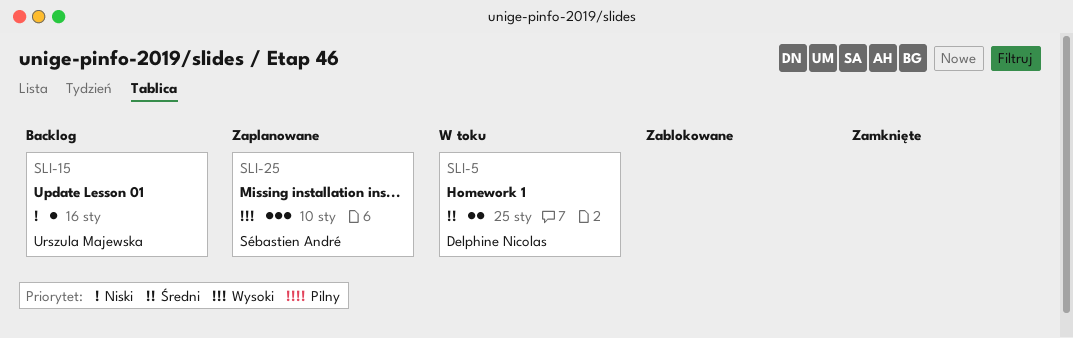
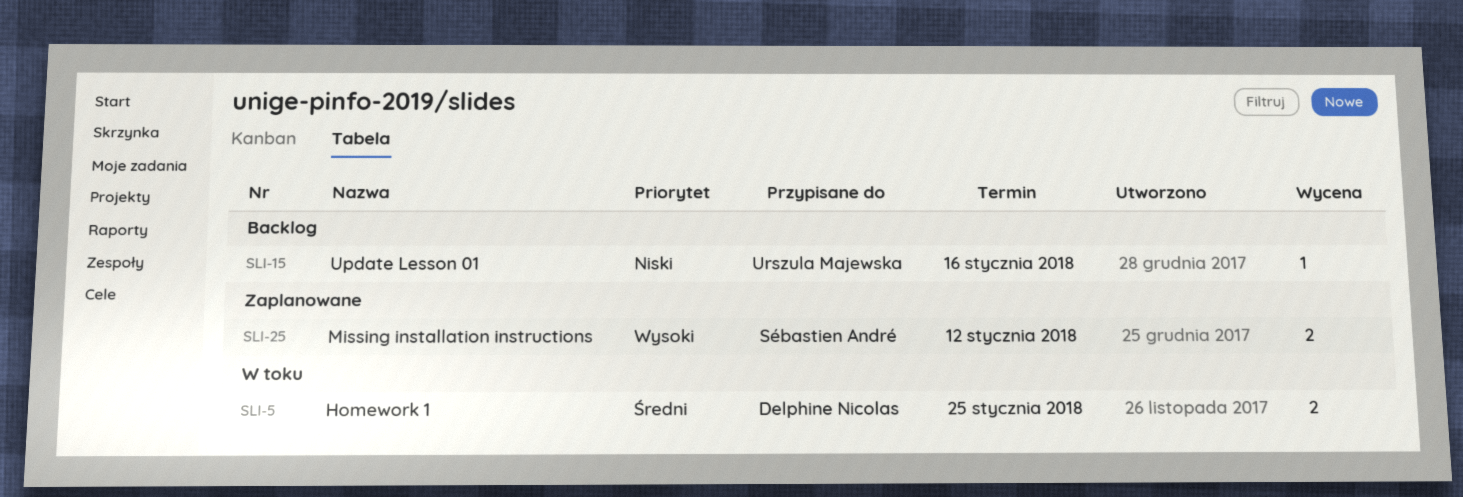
SLI-25, estimate: 3 -> 2
SLI-25, due: Jan 10 -> Jan 12

